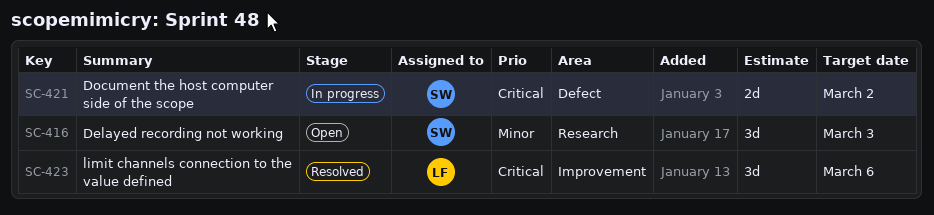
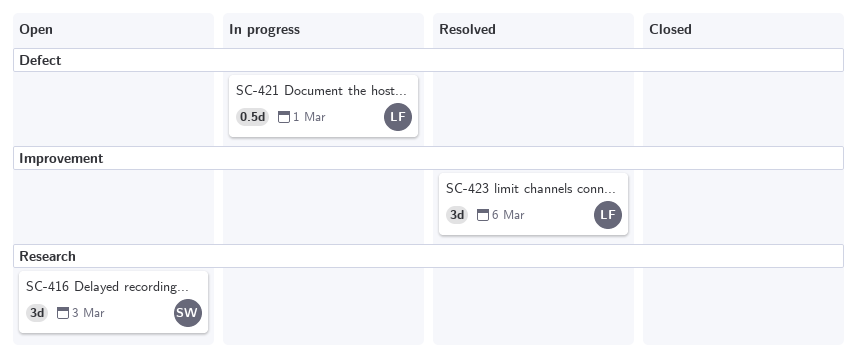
SC-421, owner: SW -> LF
SC-421, estimate: 2d -> 0.5d
SC-421, due: Mar 2 -> Mar 1

